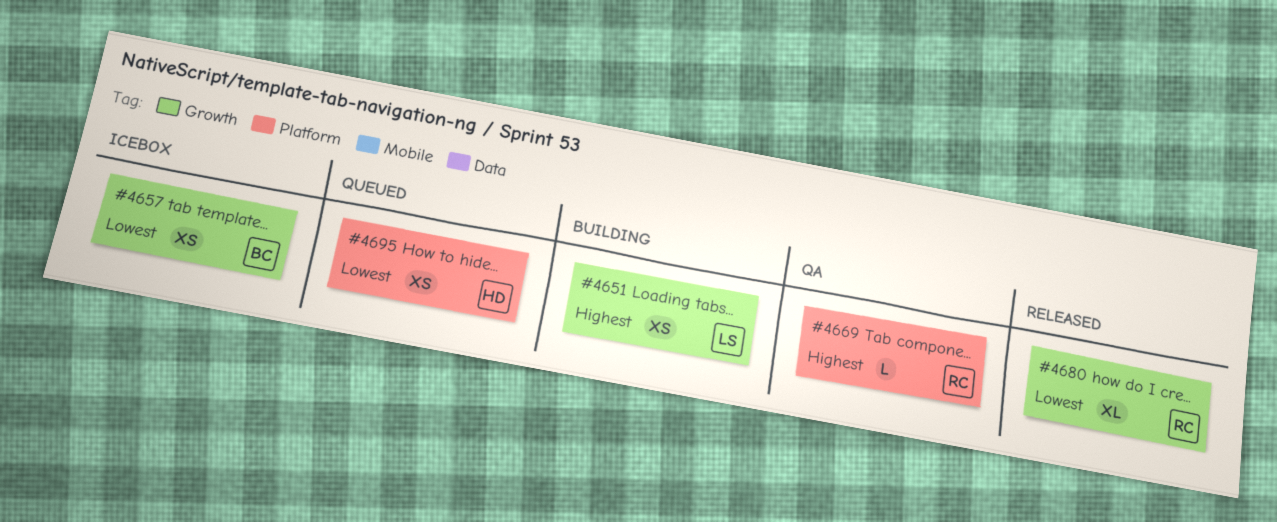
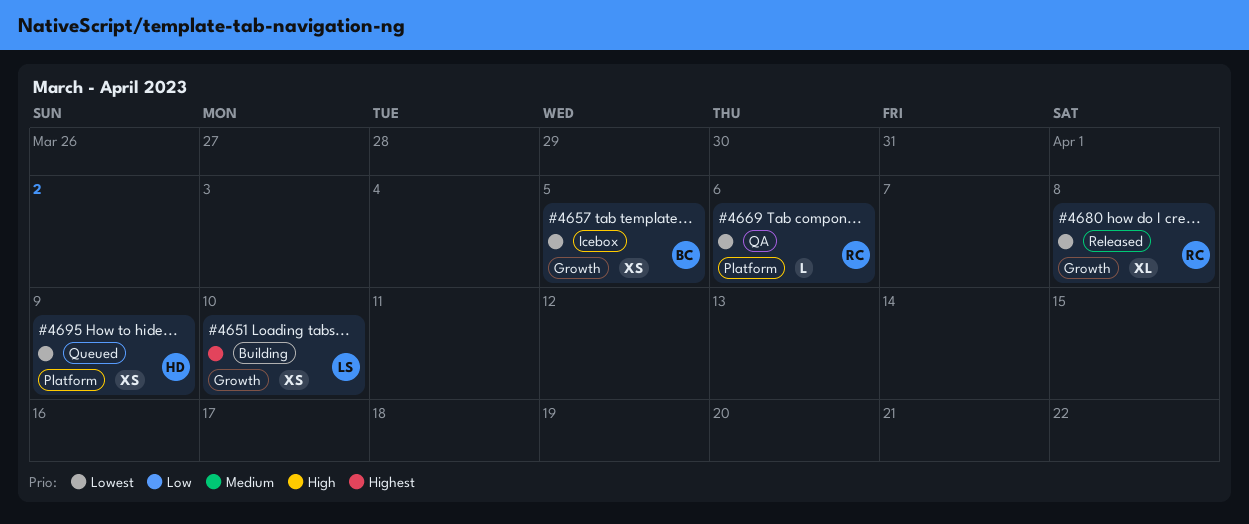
#4669, priority: Highest -> Lowest

